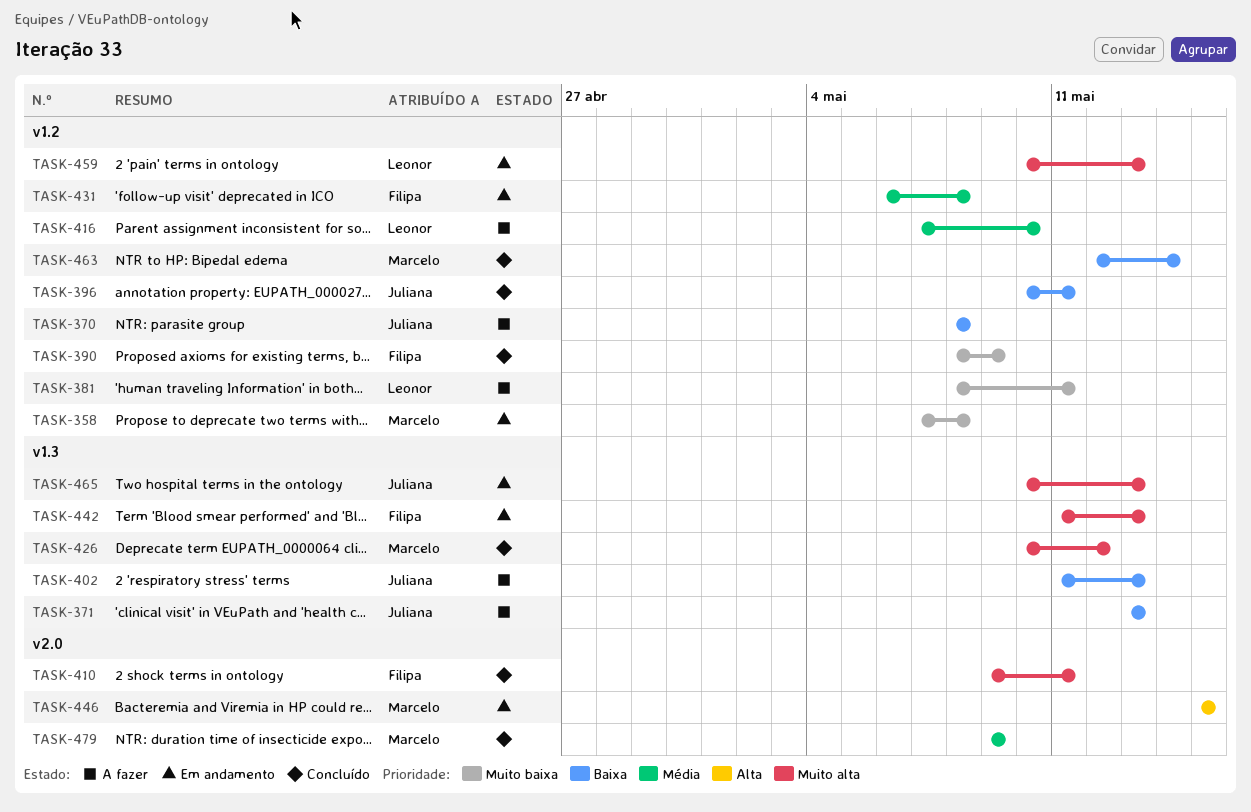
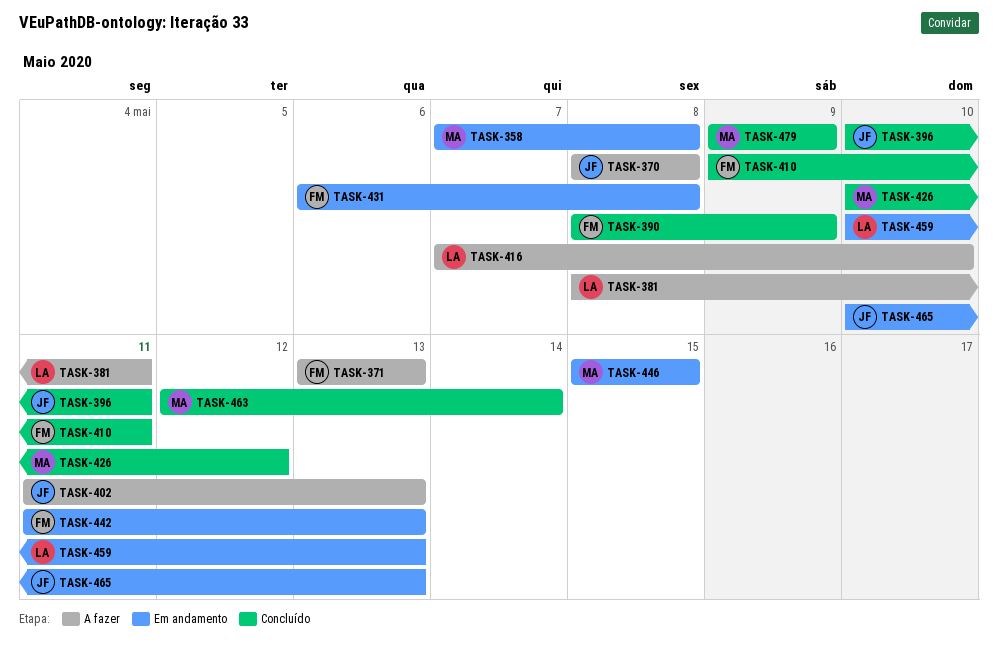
TASK-371, owner: Juliana -> Filipa

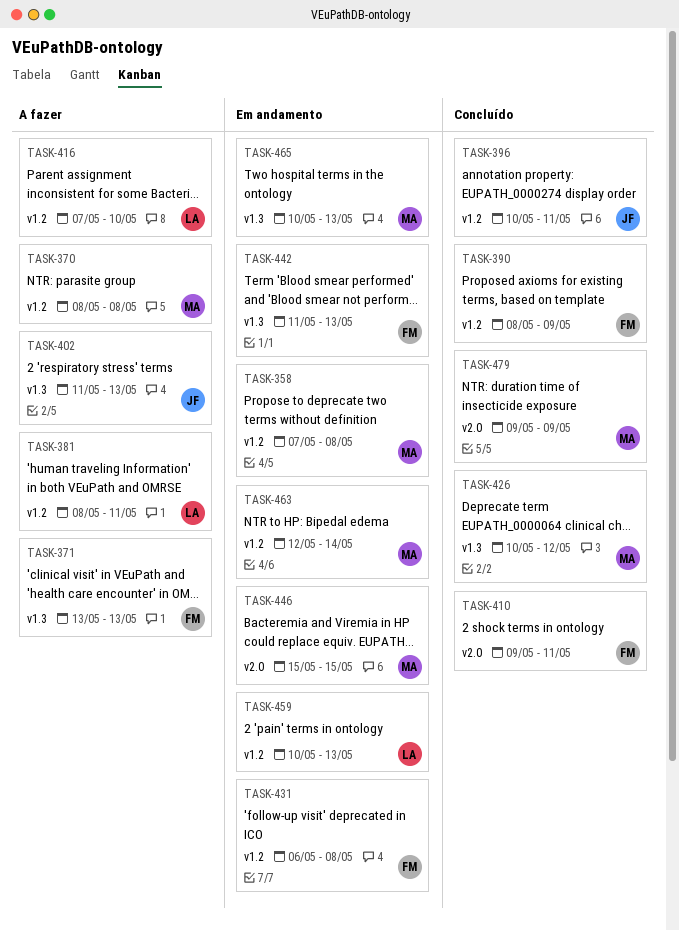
TASK-370, owner: JF -> MA
TASK-463, status: Concluído -> Em andamento
TASK-465, owner: JF -> MA

